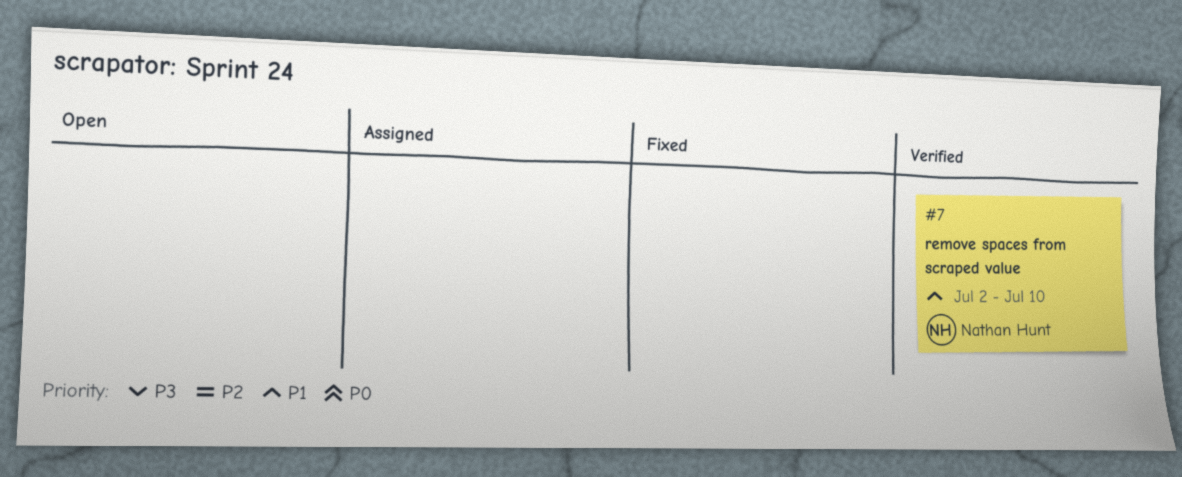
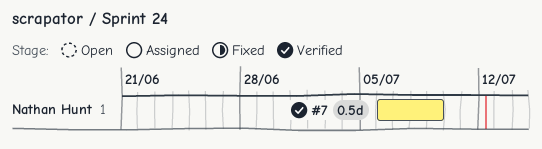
#7, start: Jul 2 -> Jul 6
#7, due: Jul 10 -> Jul 9

